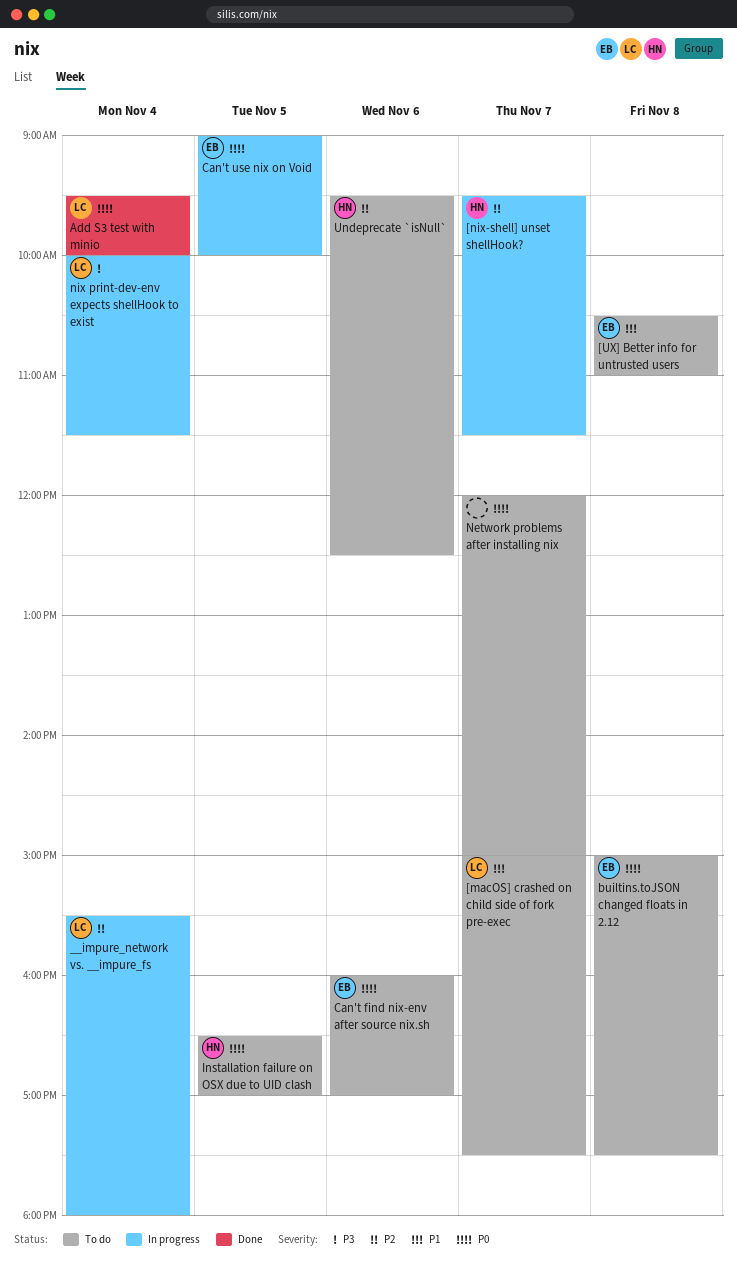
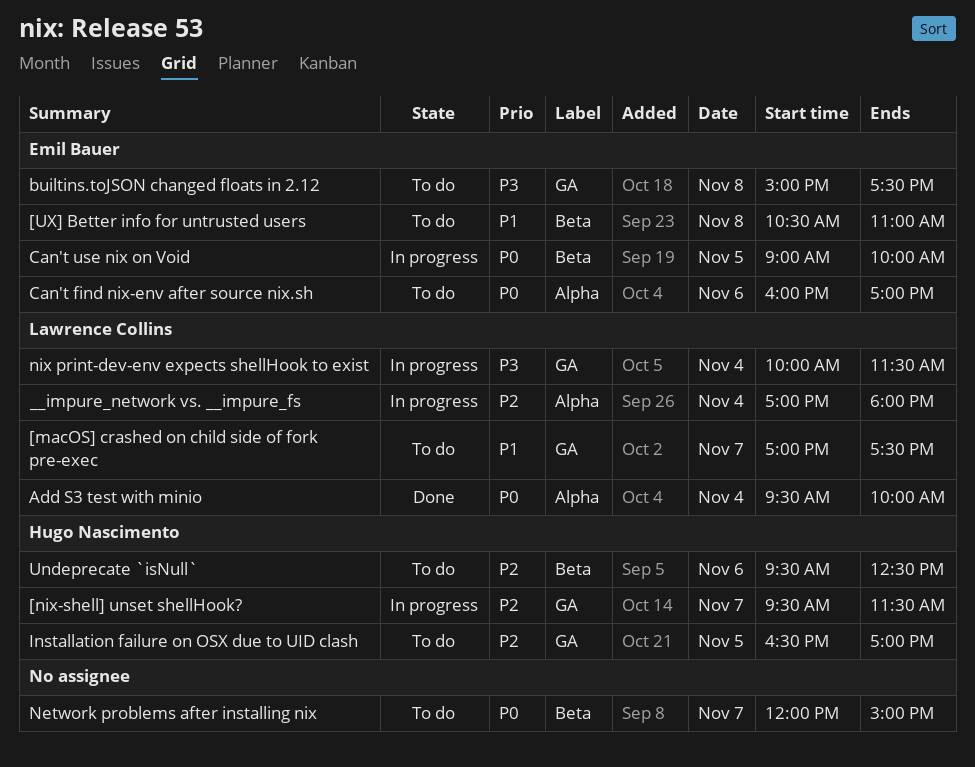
[macOS] crashed on child side of fork pre-exec, begins: 15:00 -> 17:00
__impure_network vs. __impure_fs, begins: 15:30 -> 17:00
builtins.toJSON changed floats in 2.12, priority: P0 -> P3
Installation failure on OSX due to UID clash, priority: P0 -> P2

